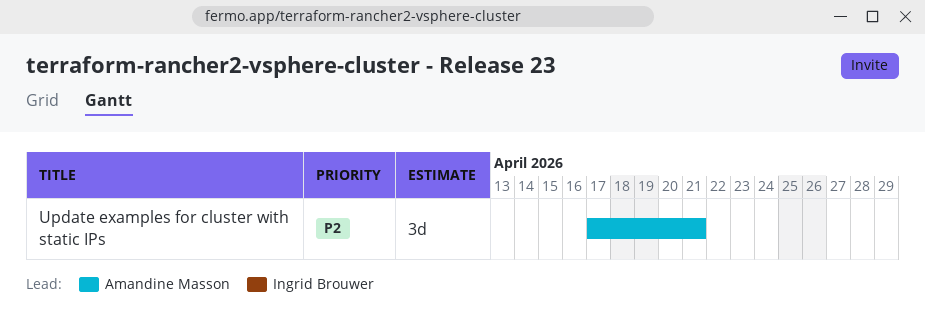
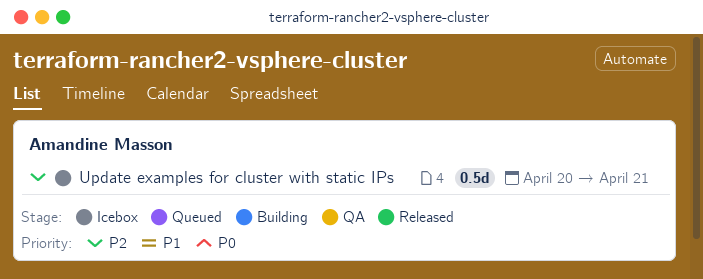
Update examples for cluster with static IPs, estimate: 3d -> 0.5d
Update examples for cluster with static IPs, start: Apr 17 -> Apr 20

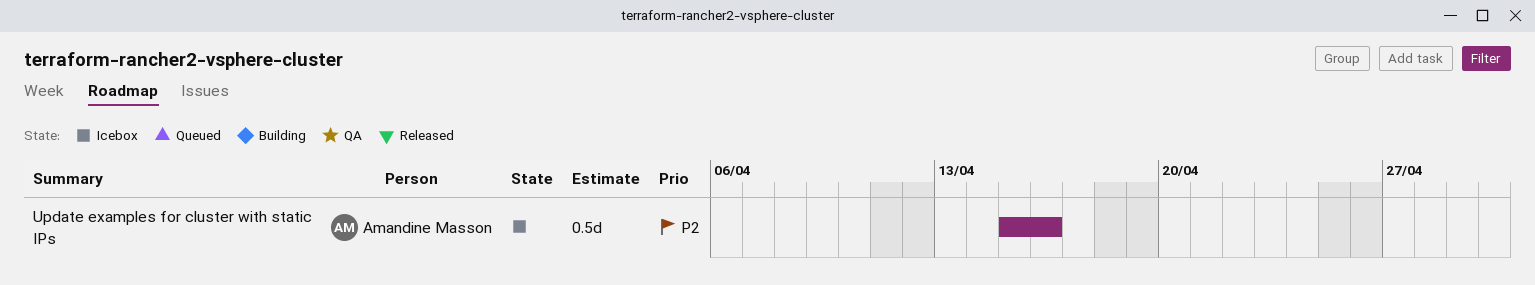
Update examples for cluster with static IPs, start: Apr 20 -> Apr 15
Update examples for cluster with static IPs, due: Apr 21 -> Apr 16

